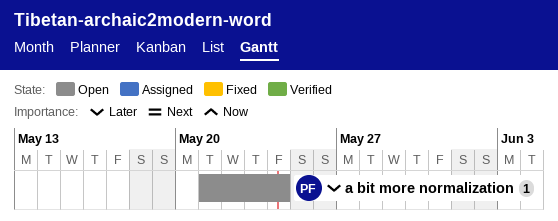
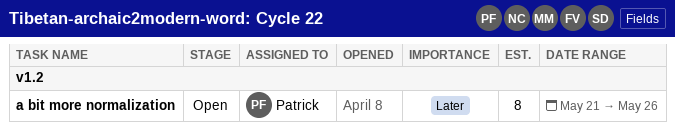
a bit more normalization, estimate: 1 -> 8
a bit more normalization, due: May 24 -> May 26

